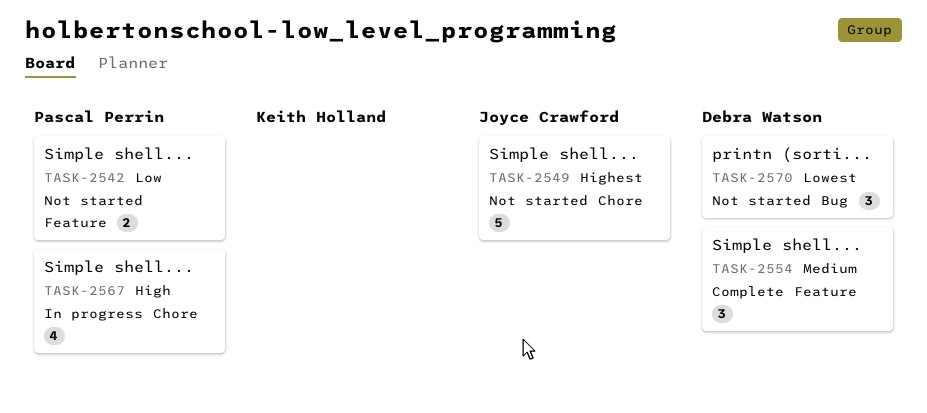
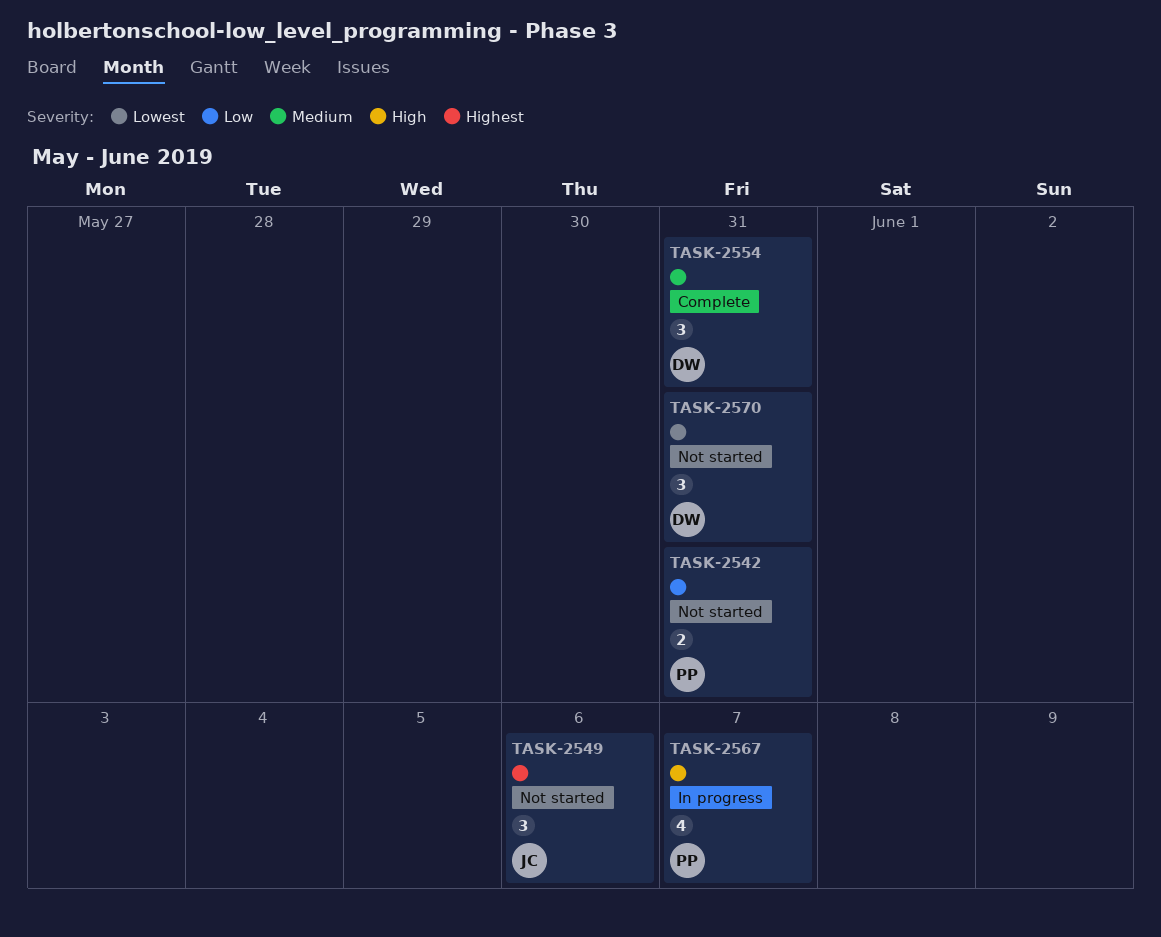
TASK-2549, estimate: 5 -> 3

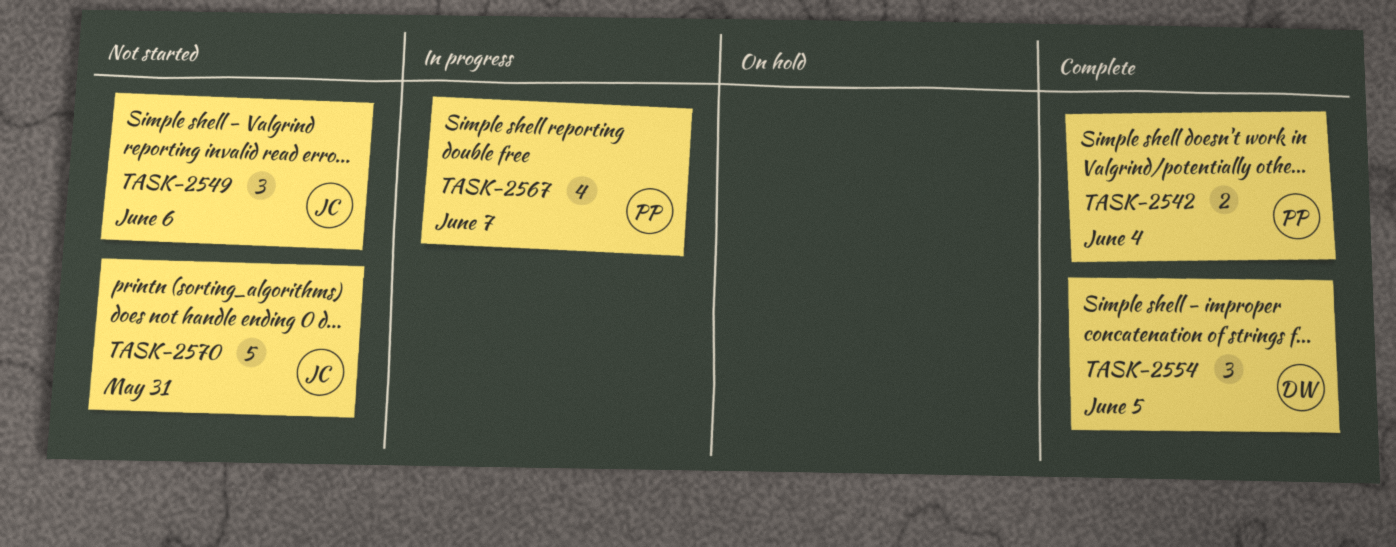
TASK-2542, status: Not started -> Complete
TASK-2542, due: May 31 -> Jun 4
TASK-2554, due: May 31 -> Jun 5
TASK-2570, owner: DW -> JC
TASK-2570, estimate: 3 -> 5

